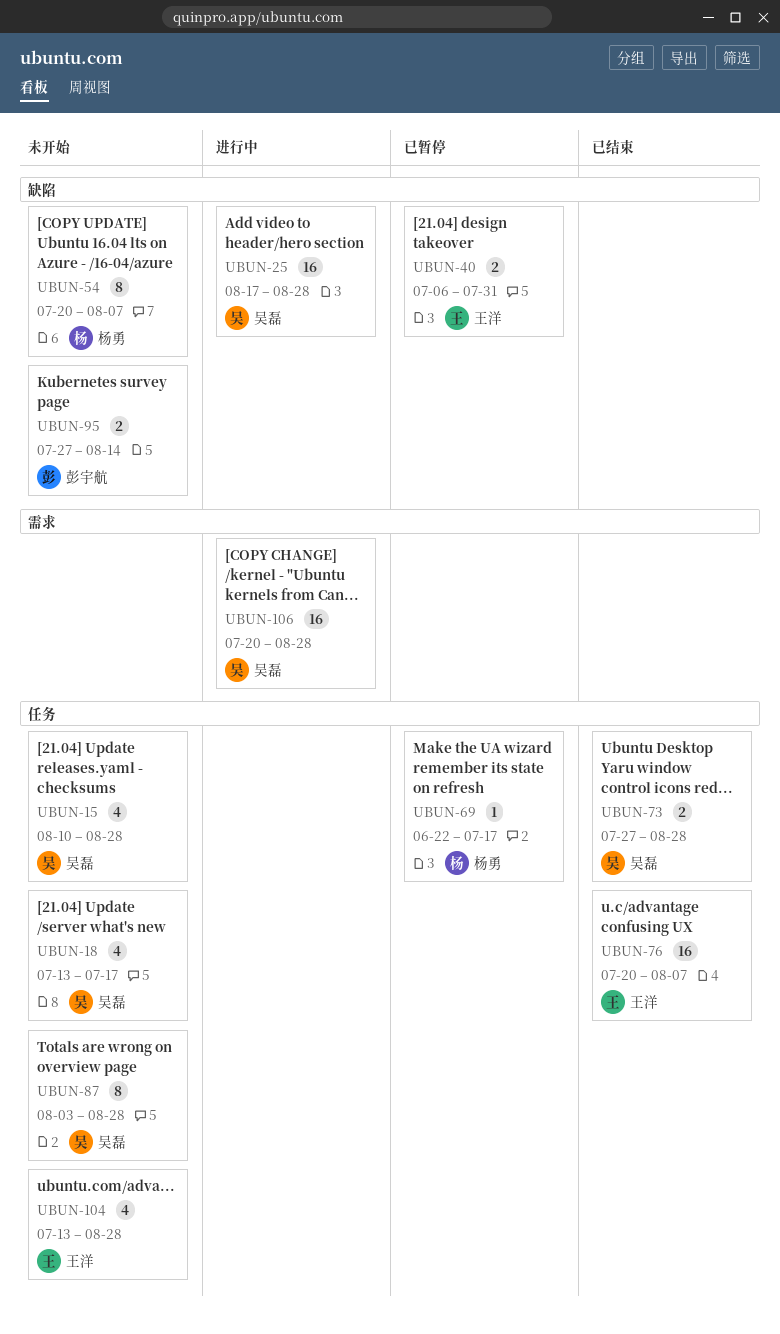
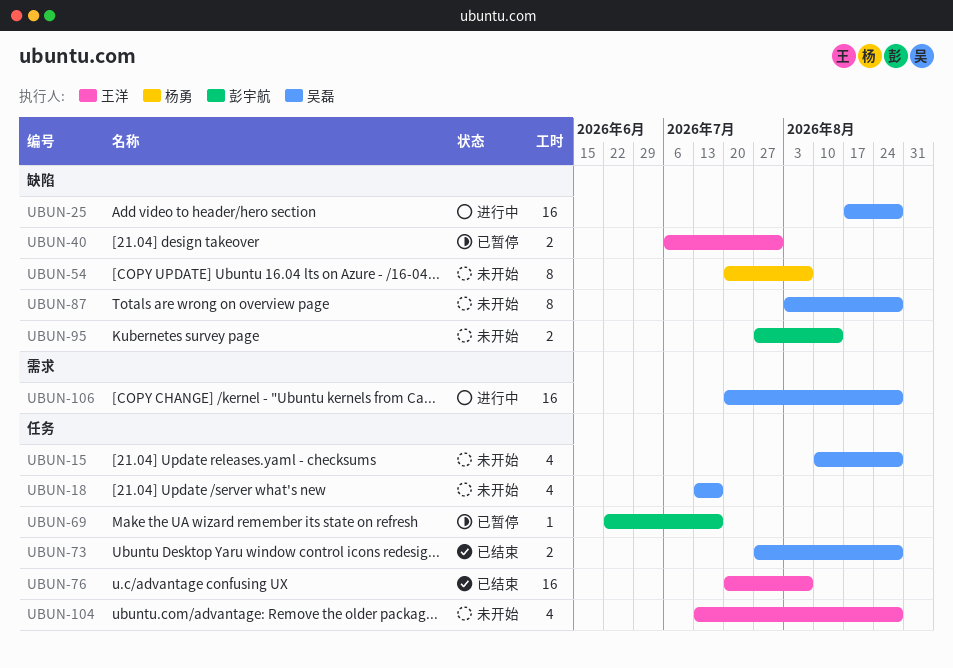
UBUN-69, owner: 杨勇 -> 彭宇航
UBUN-87, label: 任务 -> 缺陷

